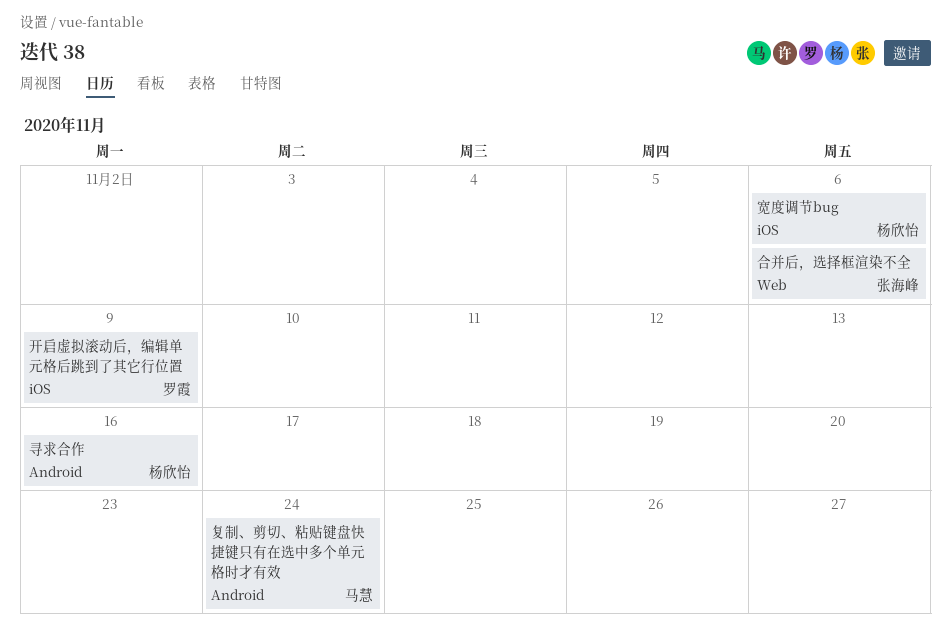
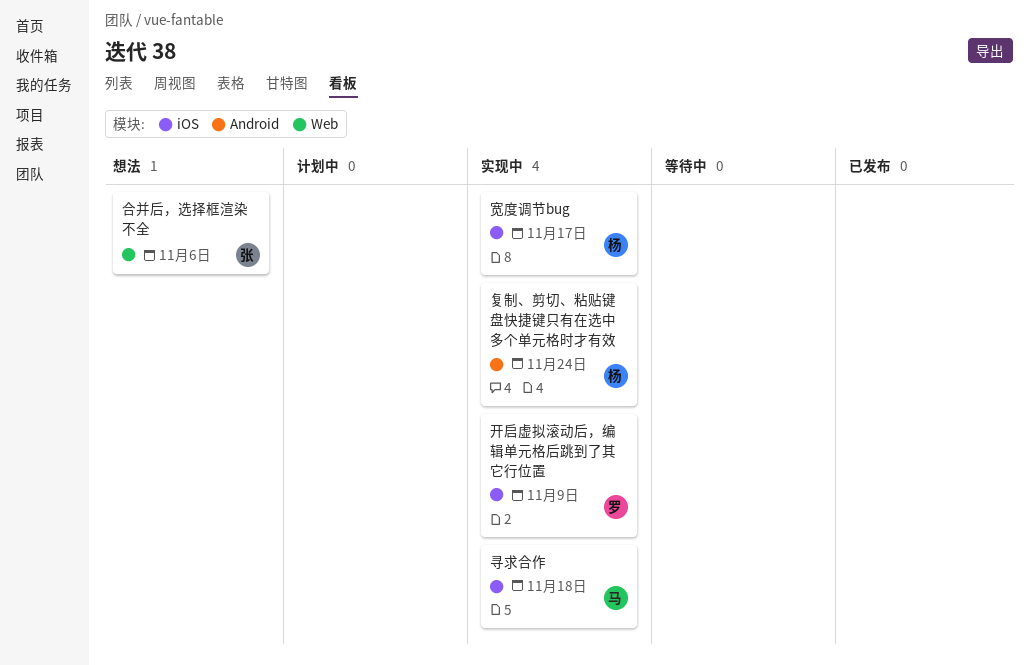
复制、剪切、粘贴键盘快捷键只有在选中多个单元格时才有效, owner: 马慧 -> 杨欣怡
宽度调节bug, due: Nov 6 -> Nov 17
寻求合作, owner: 杨欣怡 -> 马慧
寻求合作, label: Android -> iOS
寻求合作, due: Nov 16 -> Nov 18

